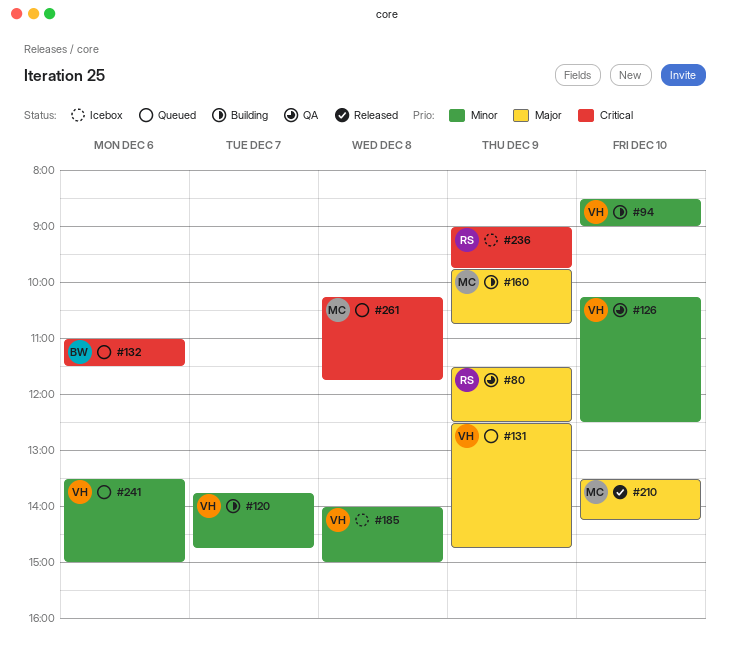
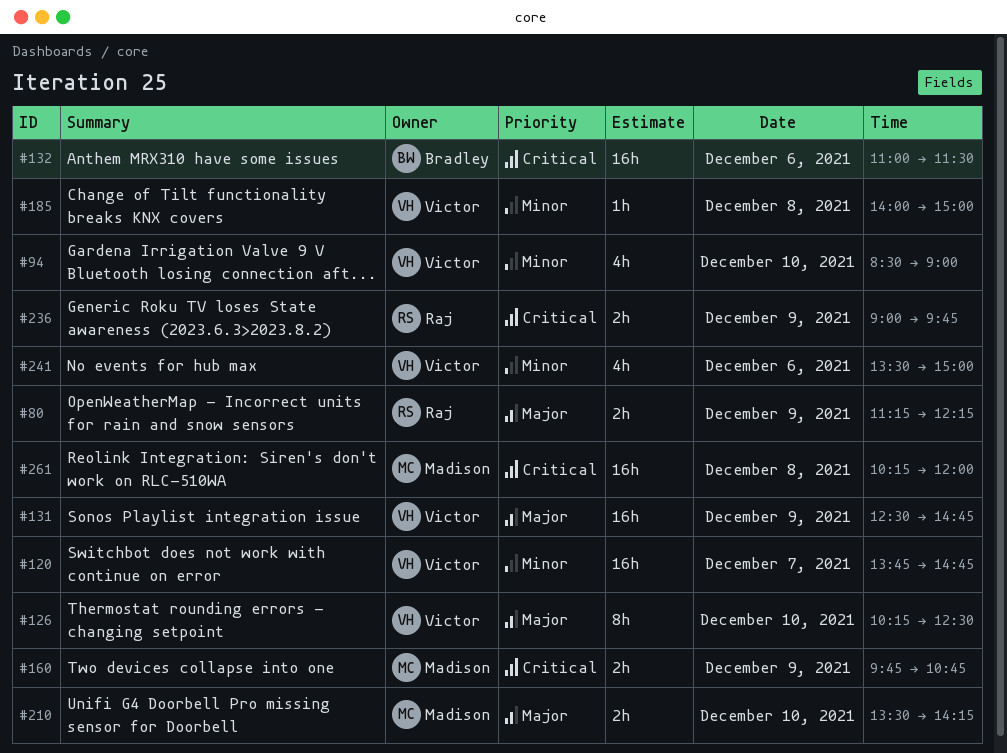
#80, begins: 11:30 -> 11:15
#80, ends: 12:30 -> 12:15
#126, priority: Minor -> Major
#160, priority: Major -> Critical
#261, ends: 11:45 -> 12:00

